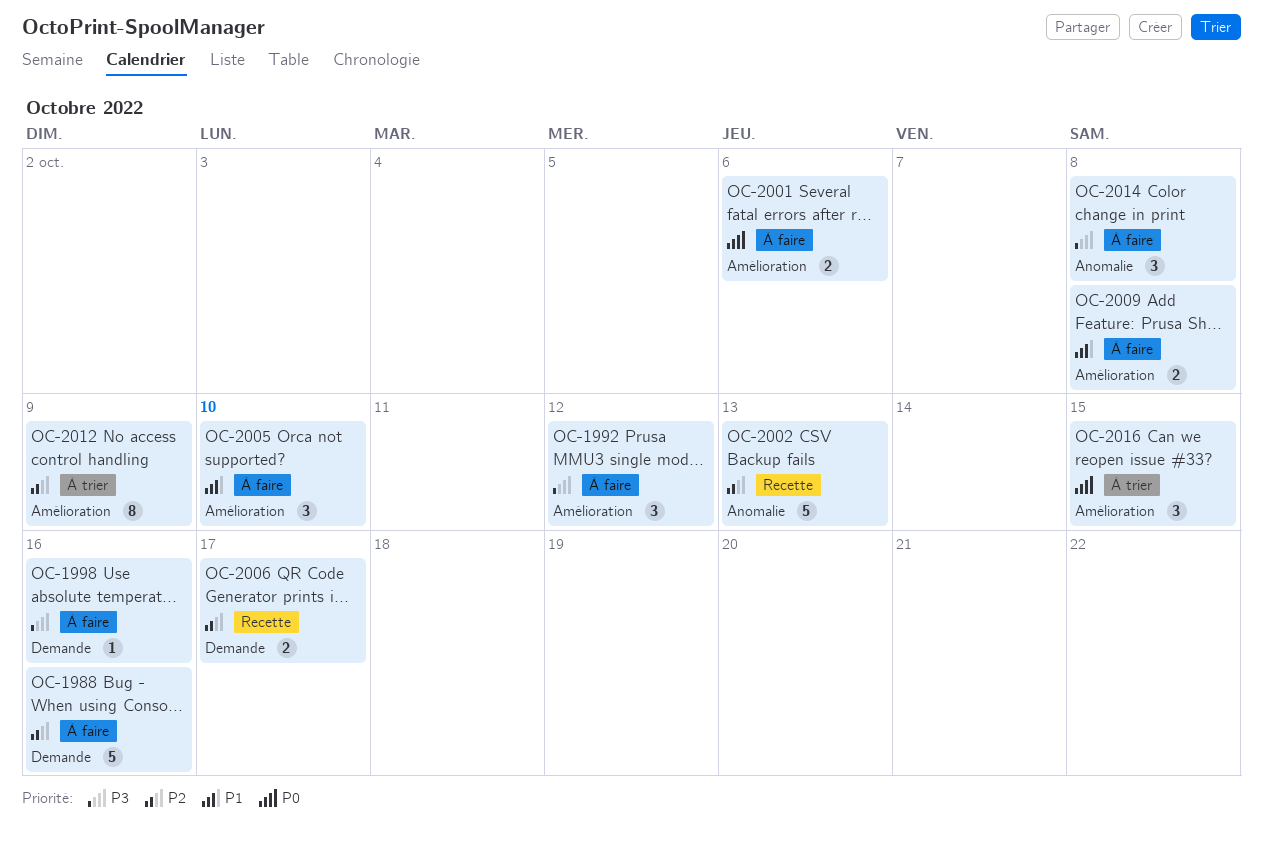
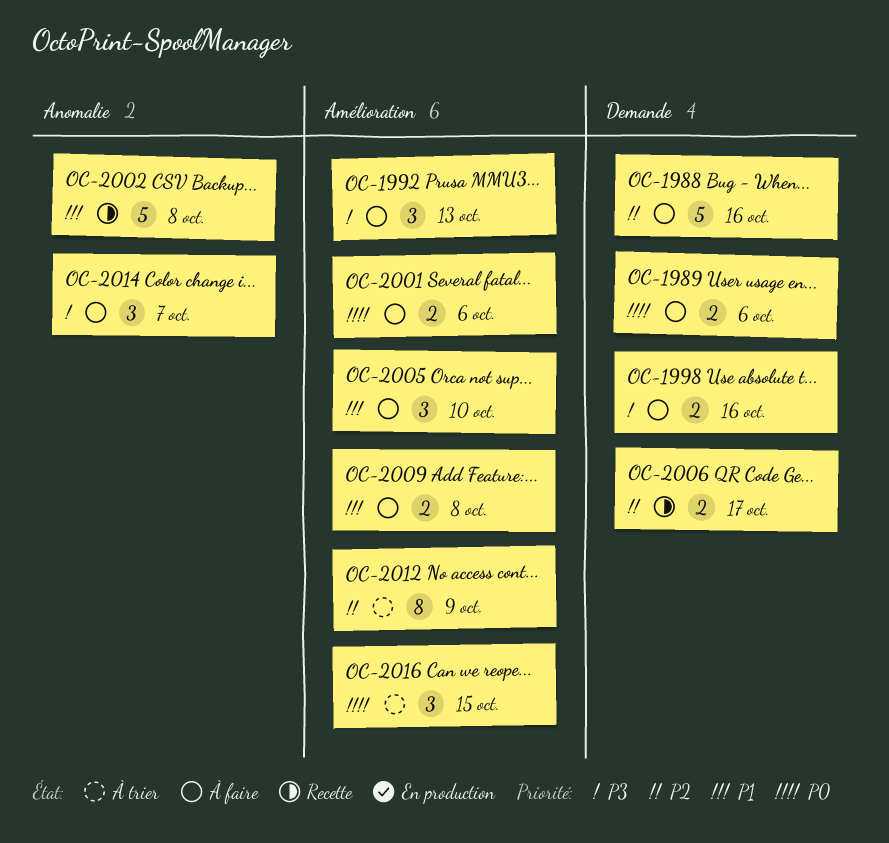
OC-1989: none -> present
OC-1992, due: Oct 12 -> Oct 13
OC-1998, estimate: 1 -> 2
OC-2002, priority: P2 -> P1
OC-2002, due: Oct 13 -> Oct 8
OC-2014, due: Oct 8 -> Oct 7

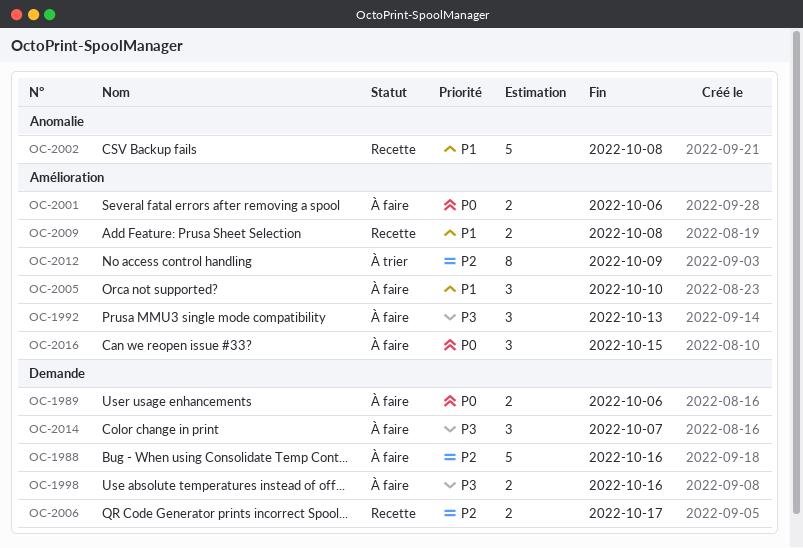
OC-2009, status: À faire -> Recette
OC-2014, label: Anomalie -> Demande
OC-2016, status: À trier -> À faire

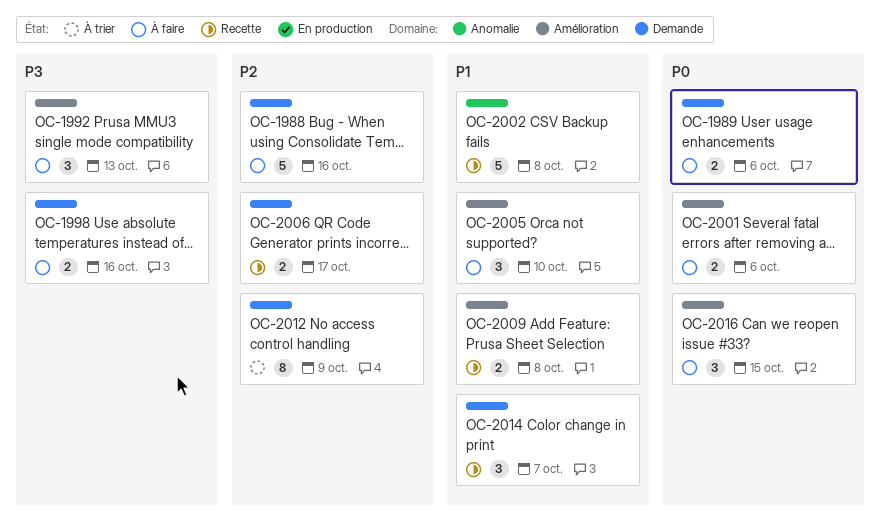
OC-2012, label: Amélioration -> Demande
OC-2014, status: À faire -> Recette
OC-2014, priority: P3 -> P1

